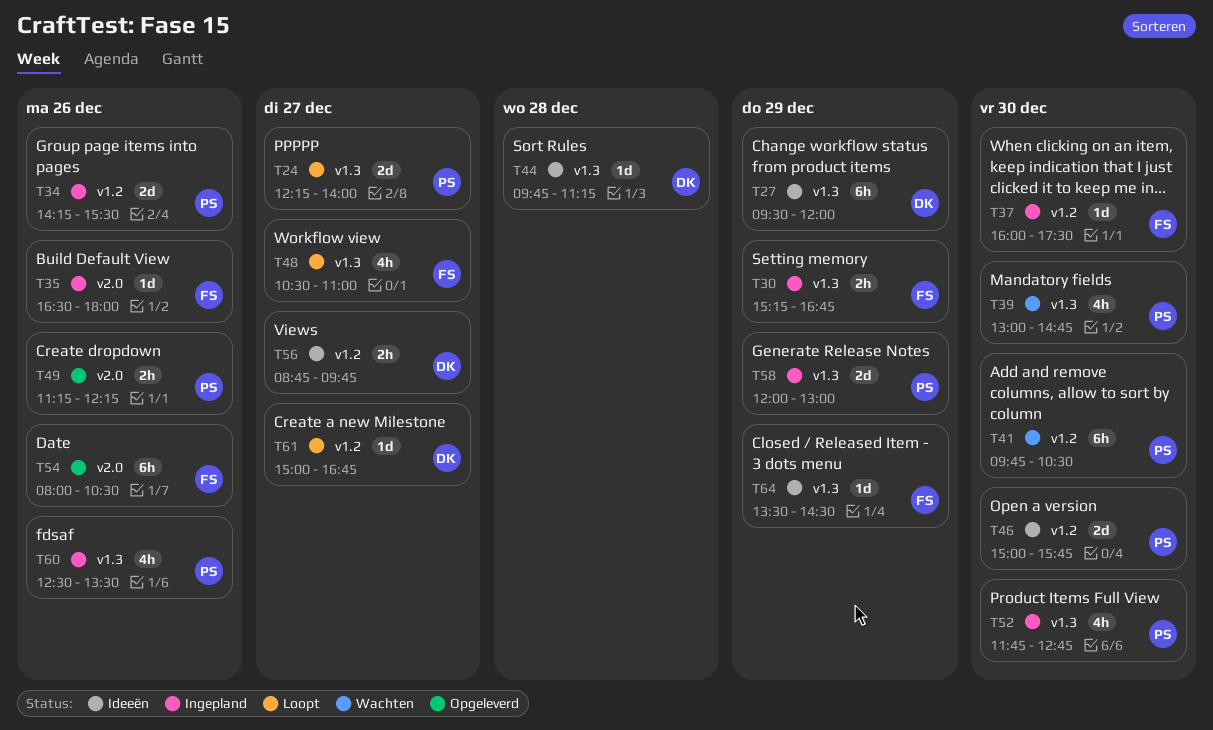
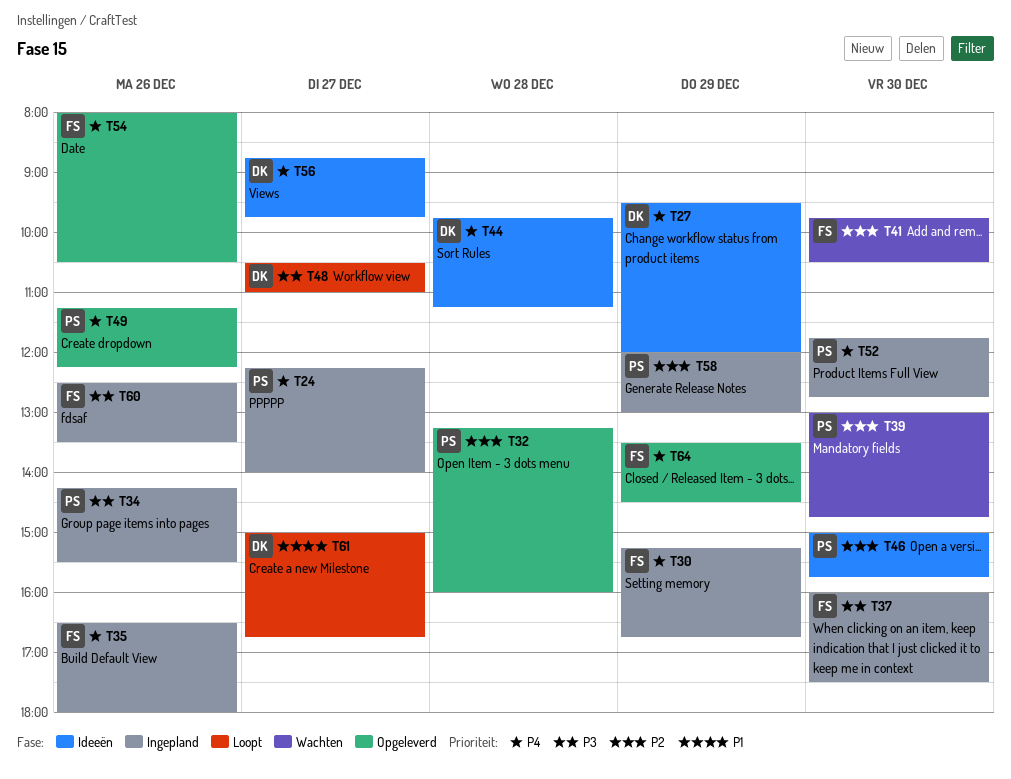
T24, status: Loopt -> Ingepland
T32: none -> present
T41, owner: PS -> FS
T48, owner: FS -> DK
T60, owner: PS -> FS
T64, status: Ideeën -> Opgeleverd

